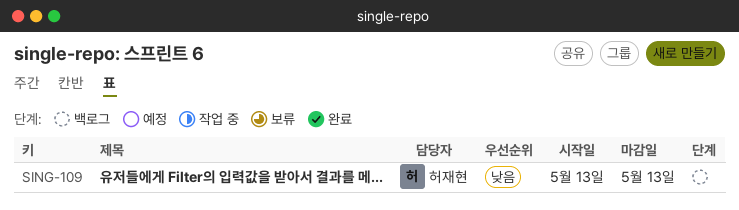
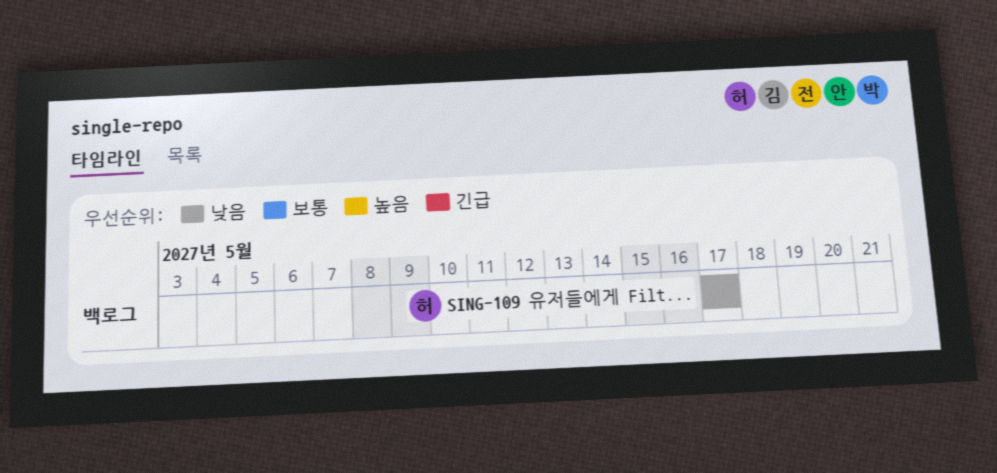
SING-109, start: May 13 -> May 17
SING-109, due: May 13 -> May 17

